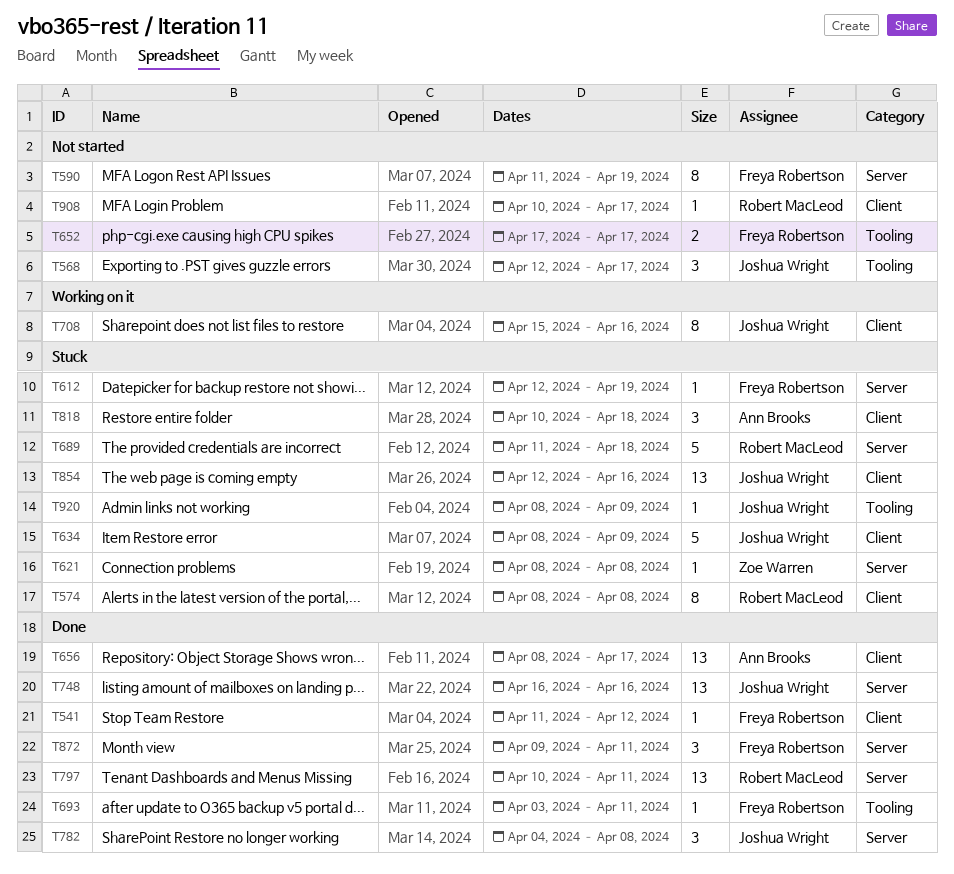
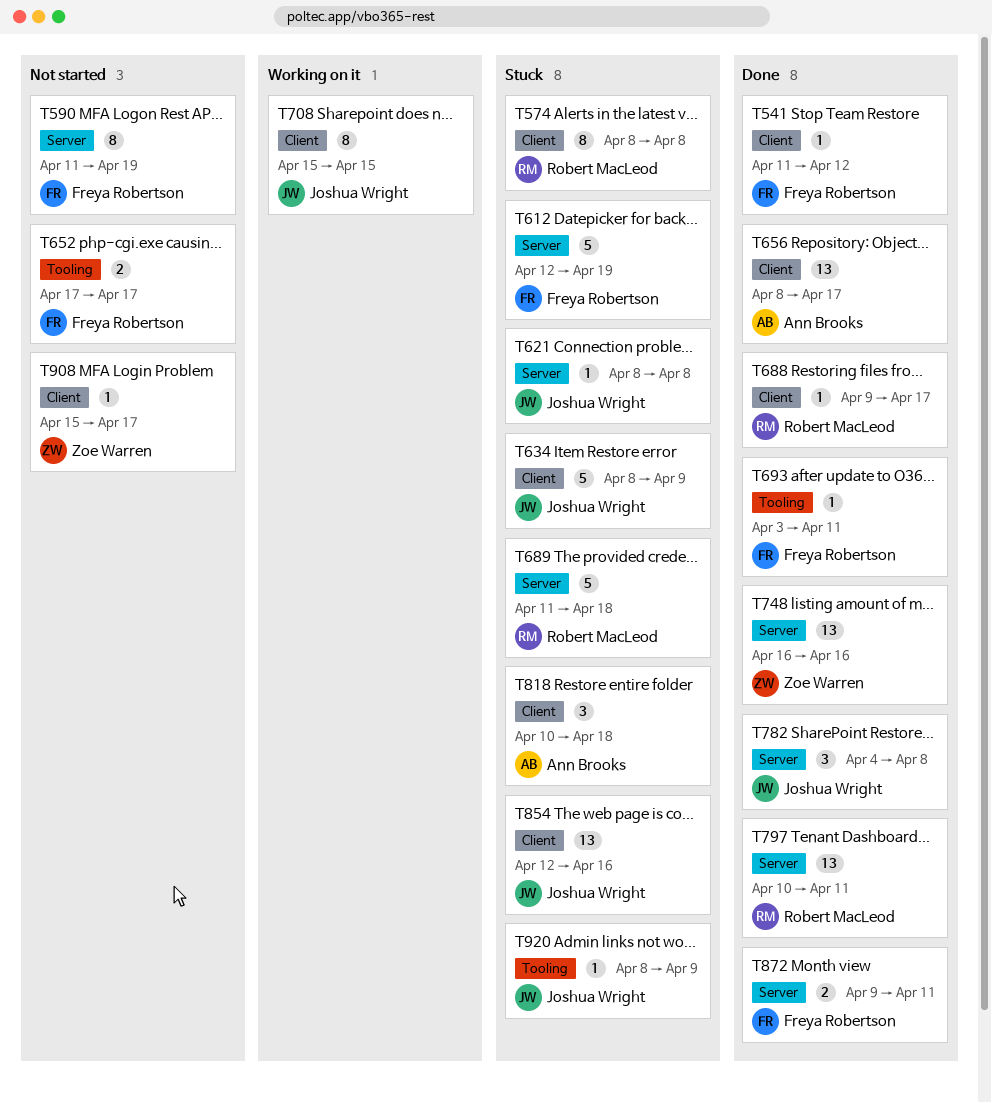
T568: present -> none
T612, estimate: 1 -> 5
T621, owner: Zoe Warren -> Joshua Wright
T688: none -> present
T708, due: Apr 16 -> Apr 15
T748, owner: Joshua Wright -> Zoe Warren
T872, estimate: 3 -> 2
T908, owner: Robert MacLeod -> Zoe Warren
T908, start: Apr 10 -> Apr 15

